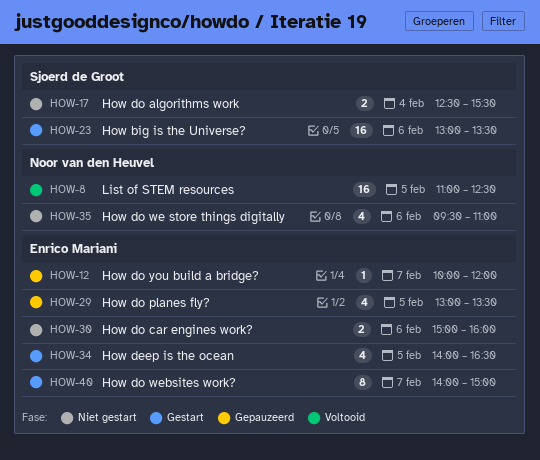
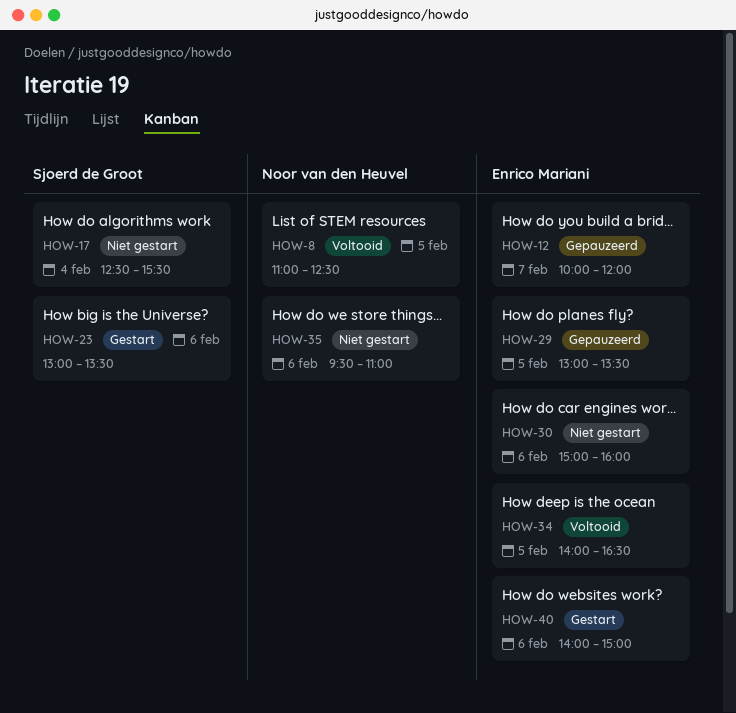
HOW-34, status: Gestart -> Voltooid
HOW-40, day: Feb 7 -> Feb 6

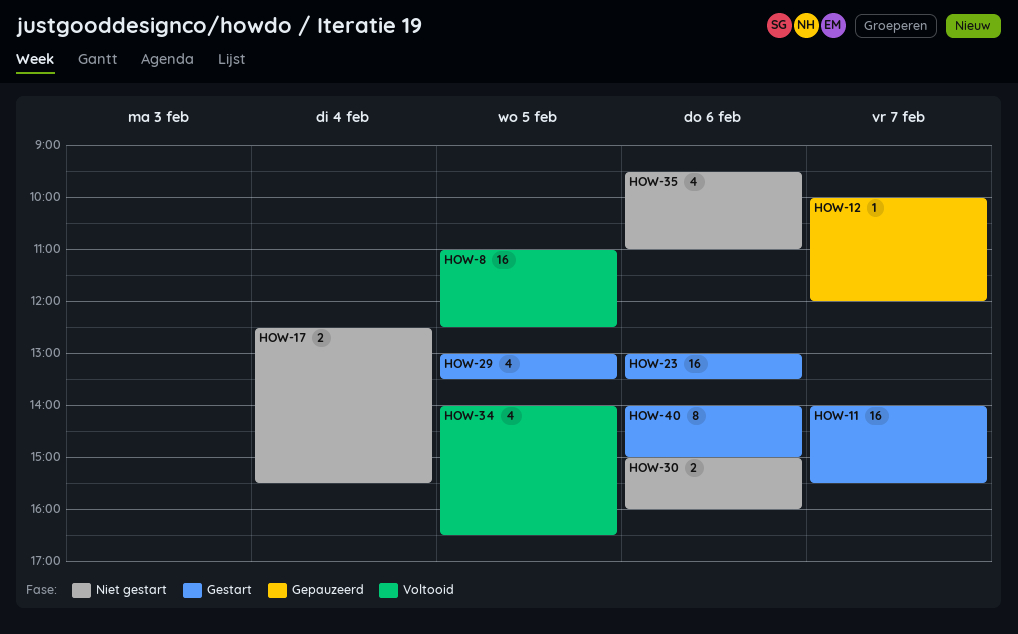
HOW-11: none -> present
HOW-29, status: Gepauzeerd -> Gestart

